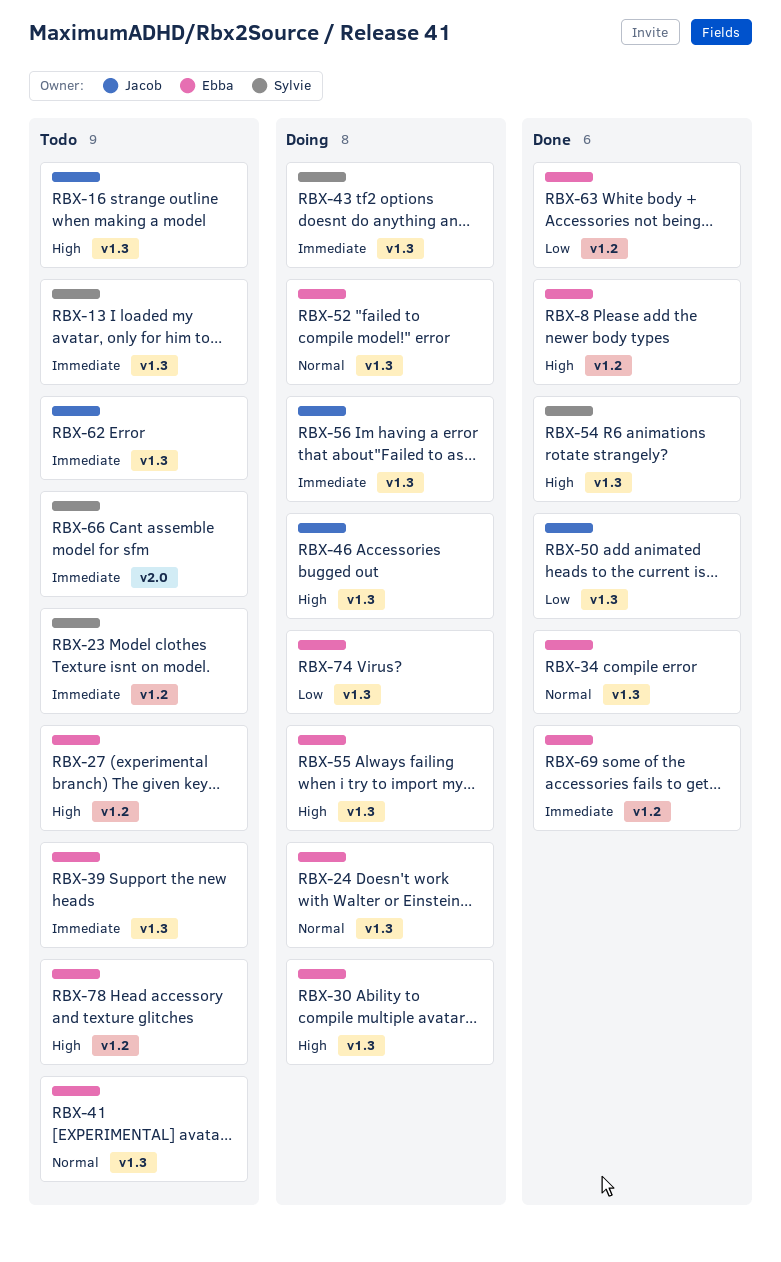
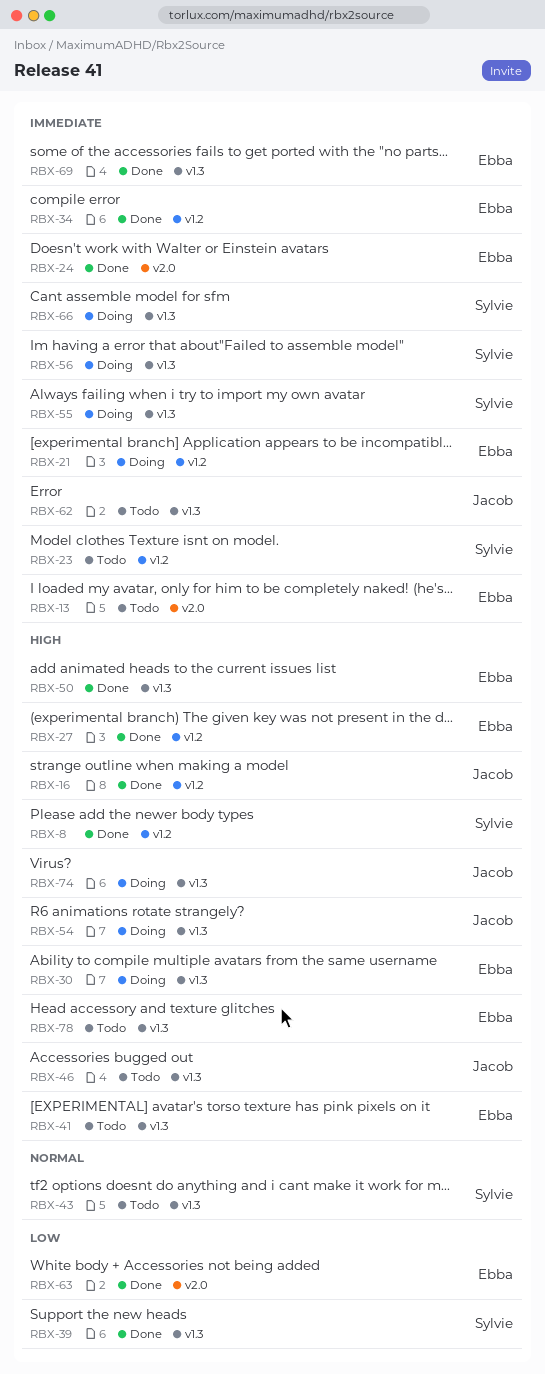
RBX-8, owner: Ebba -> Sylvie
RBX-13, owner: Sylvie -> Ebba
RBX-13, label: v1.3 -> v2.0
RBX-16, status: Todo -> Done
RBX-16, label: v1.3 -> v1.2
RBX-21: none -> present
RBX-24, status: Doing -> Done
RBX-24, priority: Normal -> Immediate
RBX-24, label: v1.3 -> v2.0
RBX-27, status: Todo -> Done
RBX-34, priority: Normal -> Immediate
RBX-34, label: v1.3 -> v1.2
RBX-39, status: Todo -> Done
RBX-39, owner: Ebba -> Sylvie
RBX-39, priority: Immediate -> Low
RBX-41, priority: Normal -> High
RBX-43, status: Doing -> Todo
RBX-43, priority: Immediate -> Normal
RBX-46, status: Doing -> Todo
RBX-50, owner: Jacob -> Ebba
RBX-50, priority: Low -> High
RBX-52: present -> none
RBX-54, status: Done -> Doing
RBX-54, owner: Sylvie -> Jacob
RBX-55, owner: Ebba -> Sylvie
RBX-55, priority: High -> Immediate
RBX-56, owner: Jacob -> Sylvie
RBX-63, label: v1.2 -> v2.0
RBX-66, status: Todo -> Doing
RBX-66, label: v2.0 -> v1.3
RBX-69, label: v1.2 -> v1.3
RBX-74, owner: Ebba -> Jacob
RBX-74, priority: Low -> High
RBX-78, label: v1.2 -> v1.3

